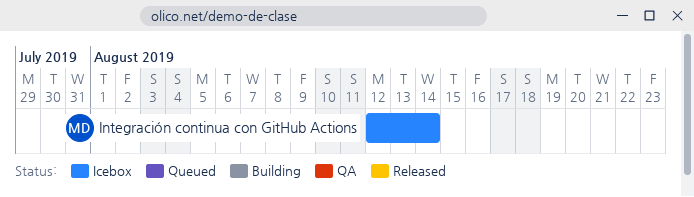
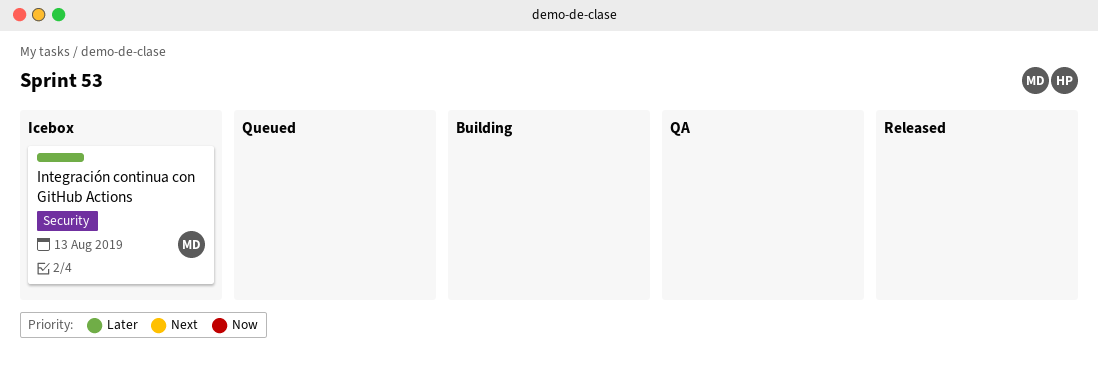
Integración continua con GitHub Actions, due: Aug 14 -> Aug 13

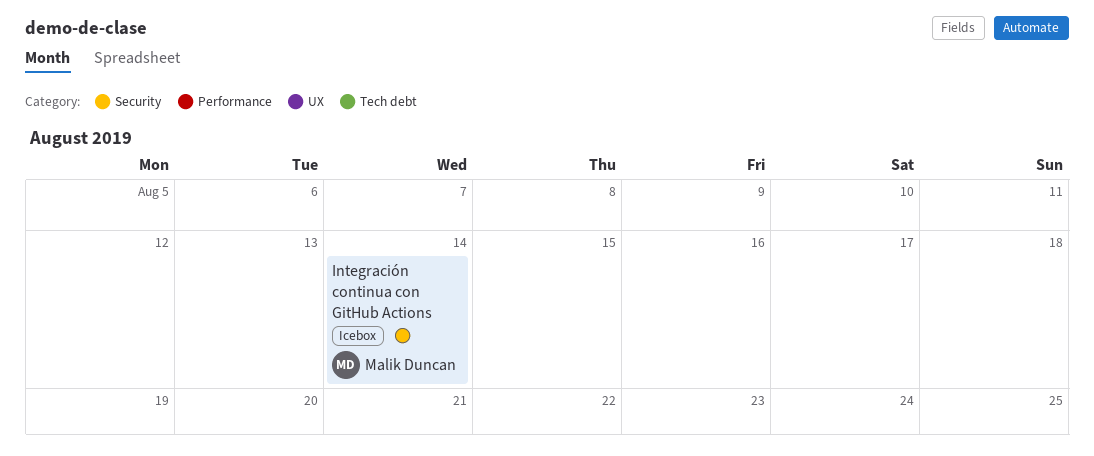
Integración continua con GitHub Actions, due: Aug 13 -> Aug 14

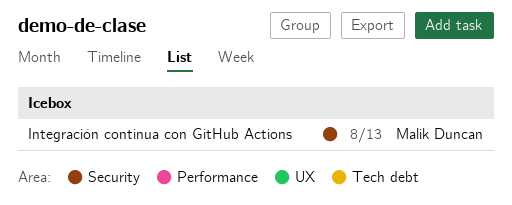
Integración continua con GitHub Actions, due: Aug 14 -> Aug 13

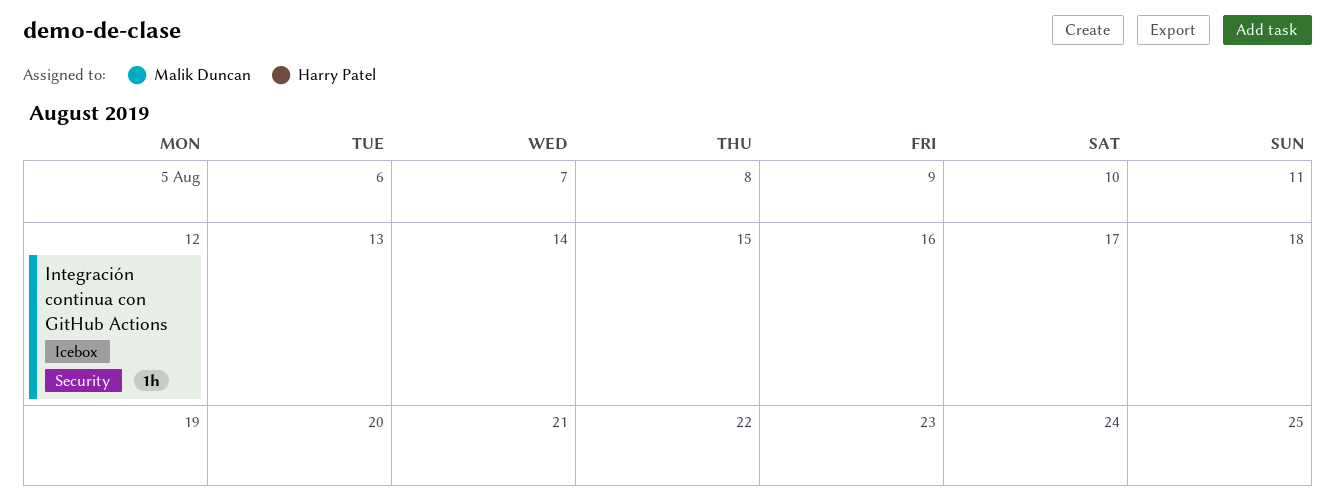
Integración continua con GitHub Actions, due: Aug 13 -> Aug 12

